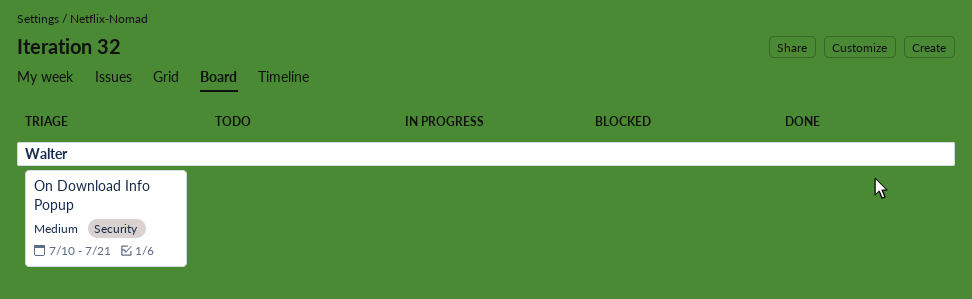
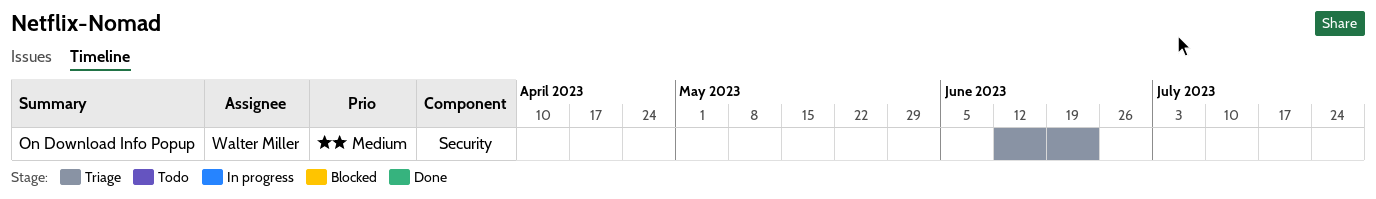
On Download Info Popup, start: Jul 10 -> Jun 12
On Download Info Popup, due: Jul 21 -> Jun 23

